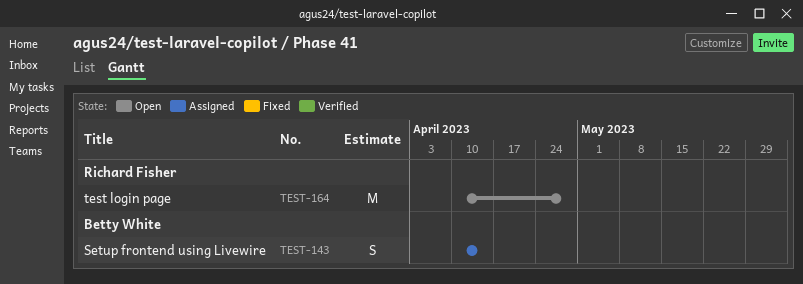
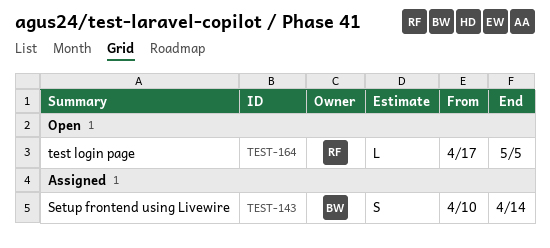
TEST-164, estimate: M -> L
TEST-164, start: Apr 10 -> Apr 17
TEST-164, due: Apr 28 -> May 5

